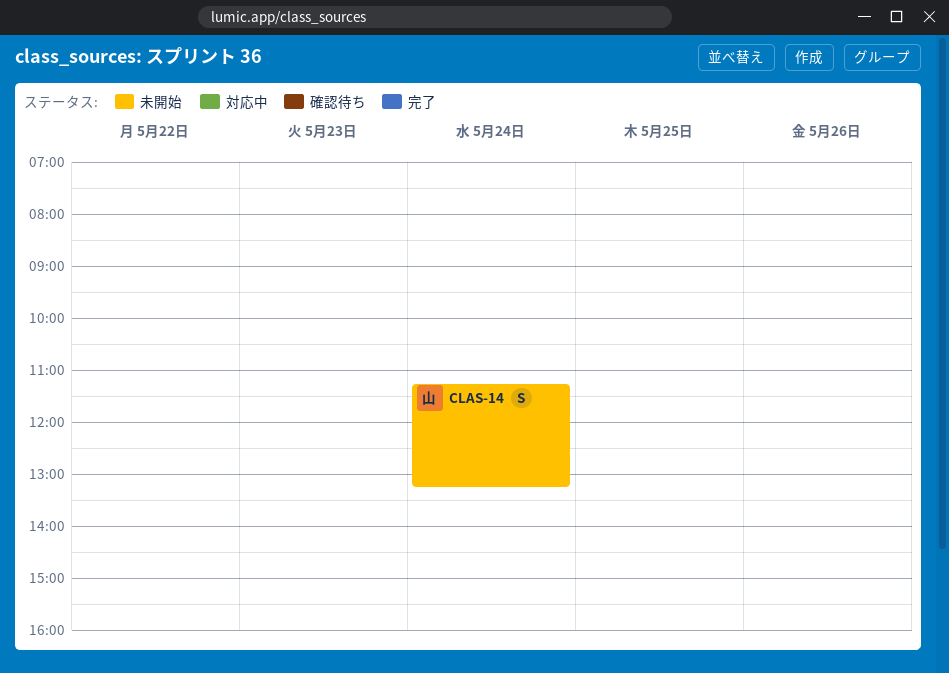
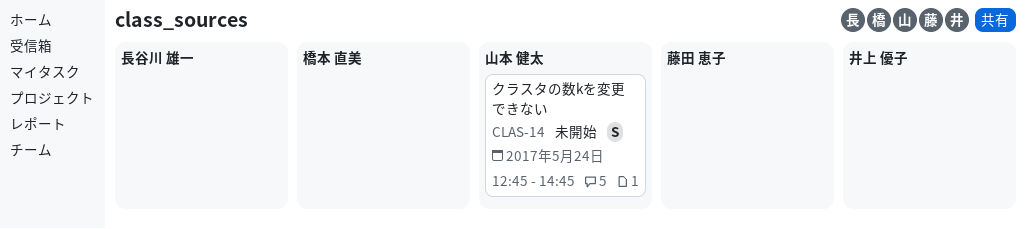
CLAS-14, begins: 11:15 -> 12:45
CLAS-14, ends: 13:15 -> 14:45

